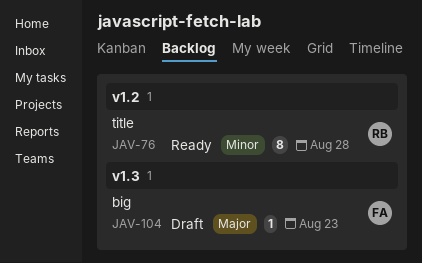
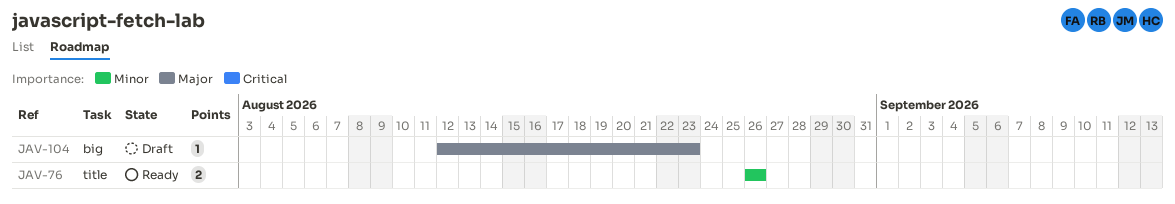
JAV-76, estimate: 8 -> 2
JAV-76, due: Aug 28 -> Aug 26

